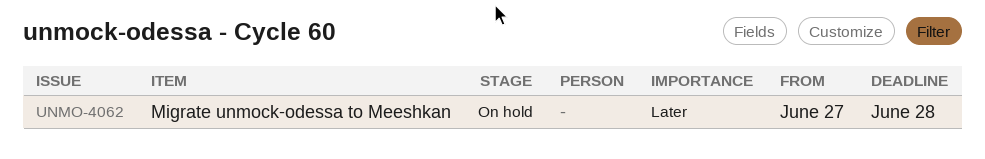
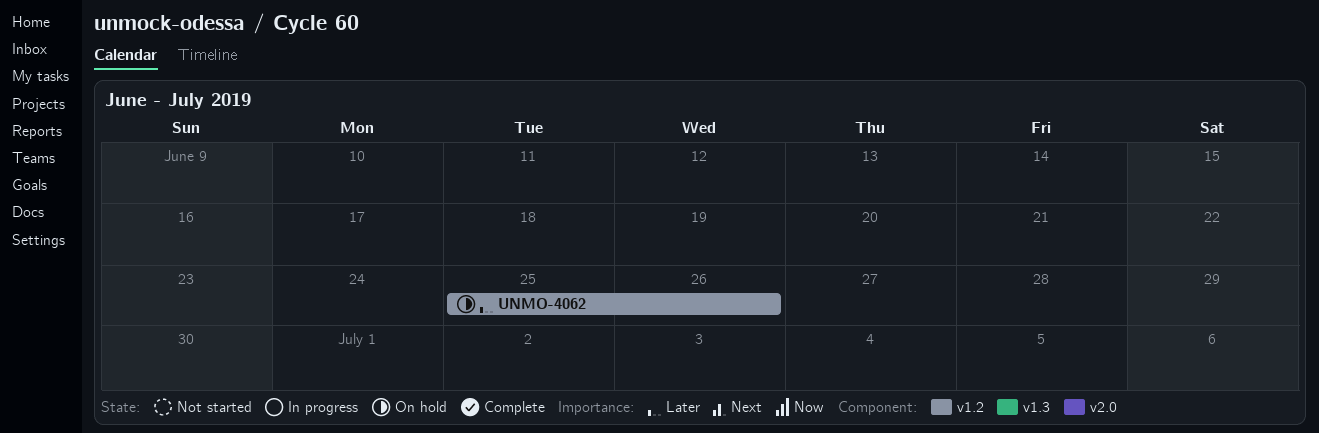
UNMO-4062, start: Jun 27 -> Jun 25
UNMO-4062, due: Jun 28 -> Jun 26

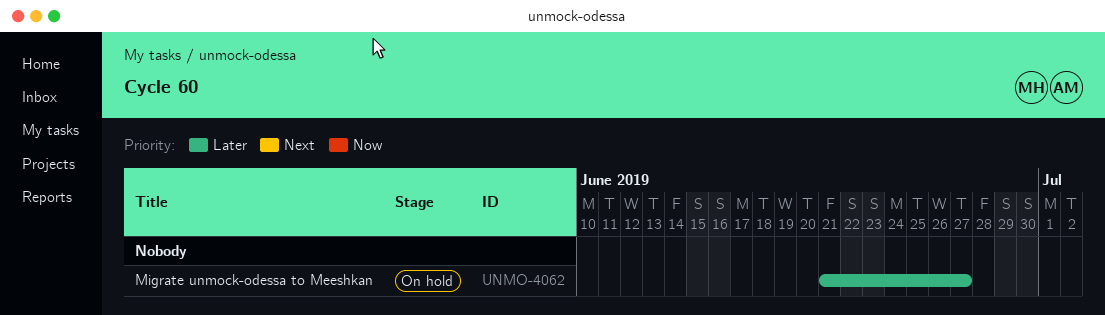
UNMO-4062, start: Jun 25 -> Jun 21
UNMO-4062, due: Jun 26 -> Jun 27

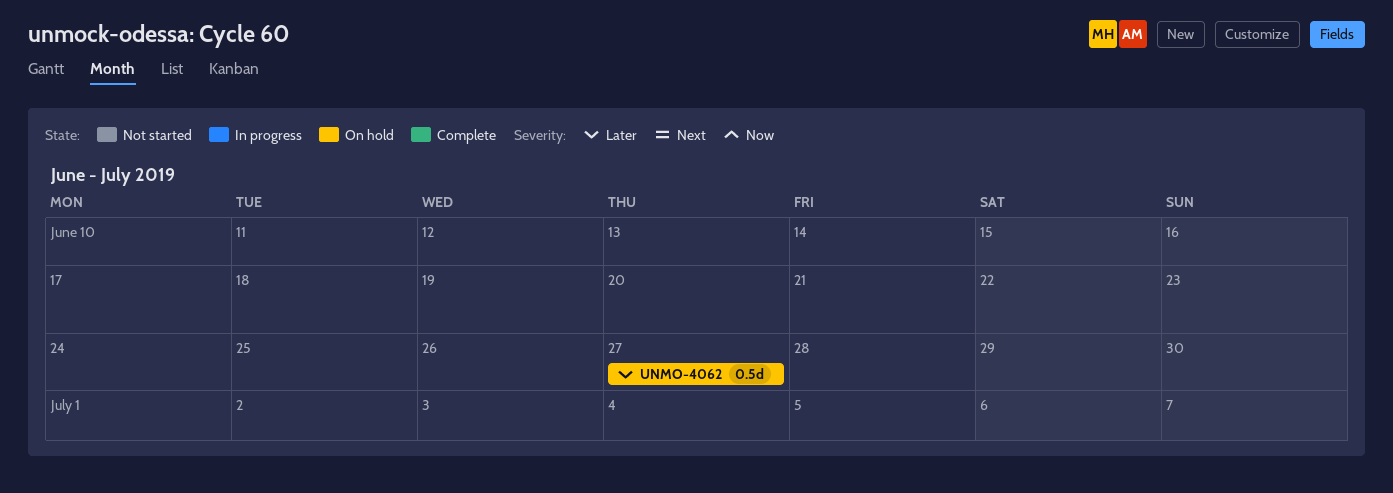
UNMO-4062, start: Jun 21 -> Jun 27

